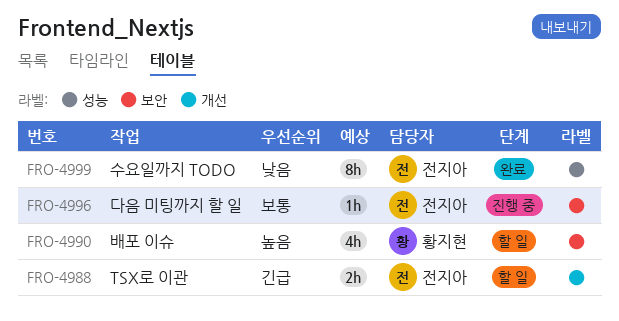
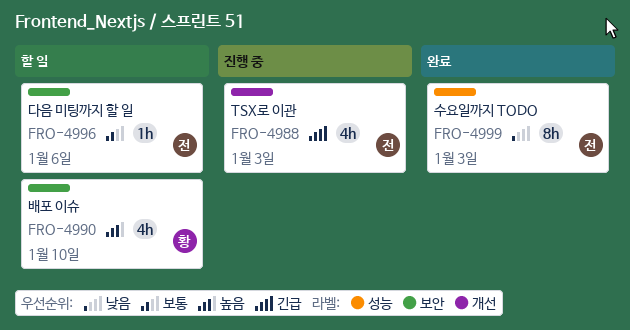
FRO-4988, status: 할 일 -> 진행 중
FRO-4988, estimate: 2h -> 4h
FRO-4996, status: 진행 중 -> 할 일

